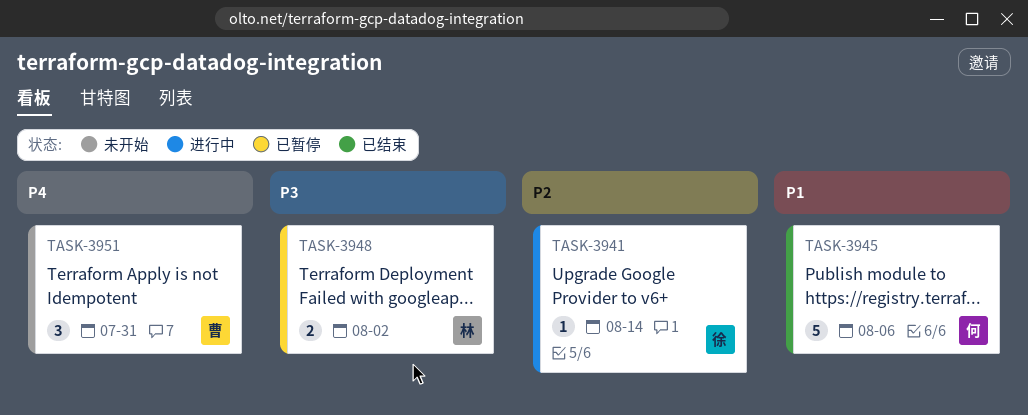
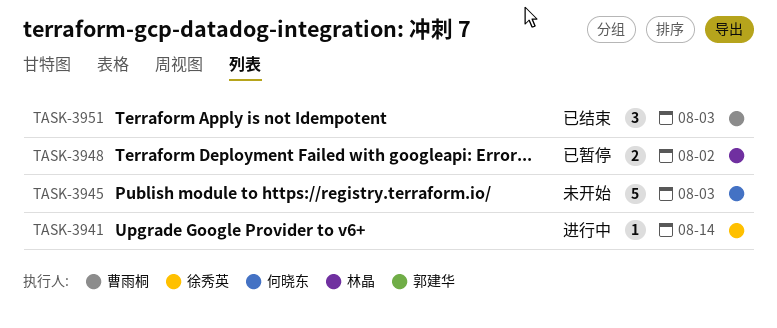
TASK-3945, status: 已结束 -> 未开始
TASK-3945, due: Aug 6 -> Aug 3
TASK-3951, status: 未开始 -> 已结束
TASK-3951, due: Jul 31 -> Aug 3

